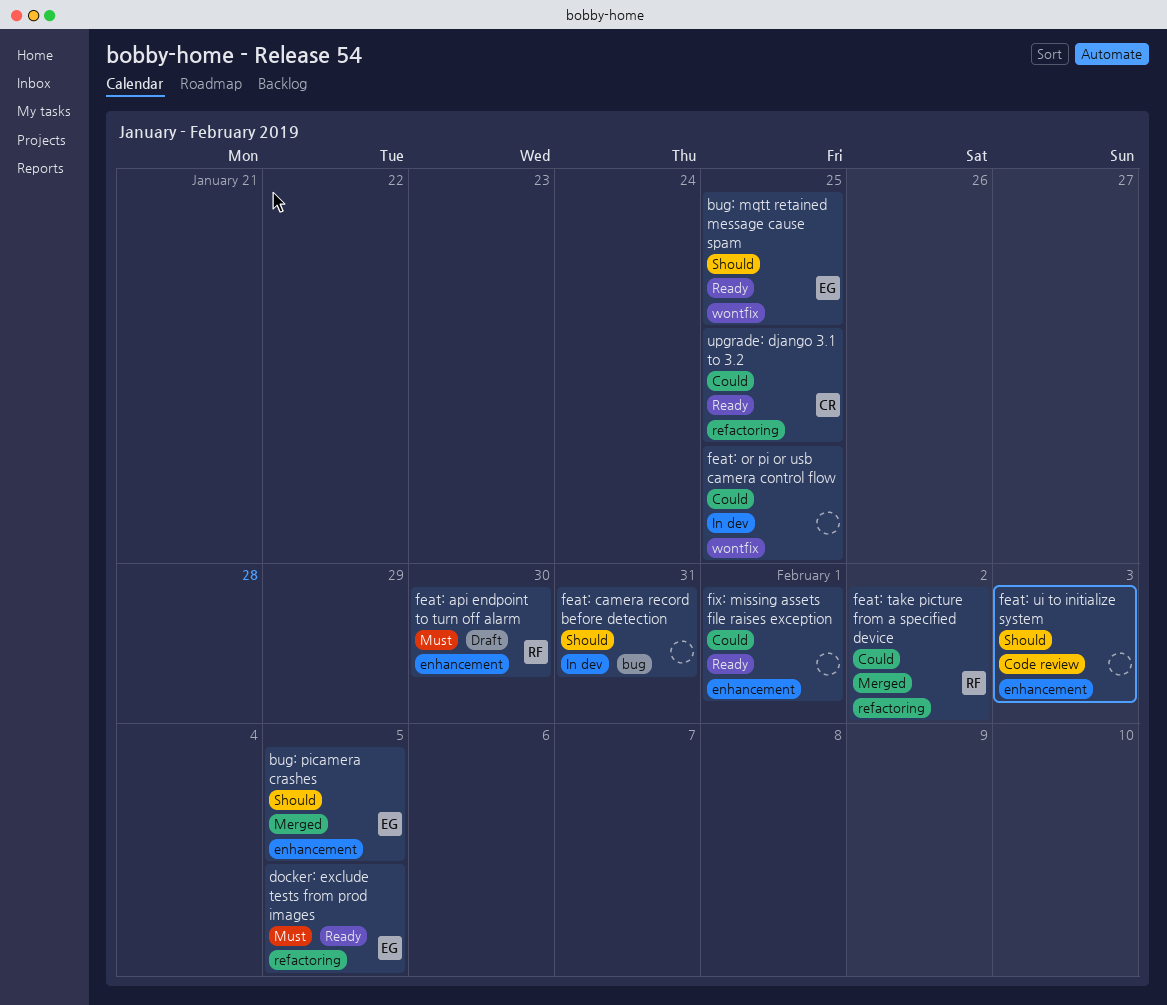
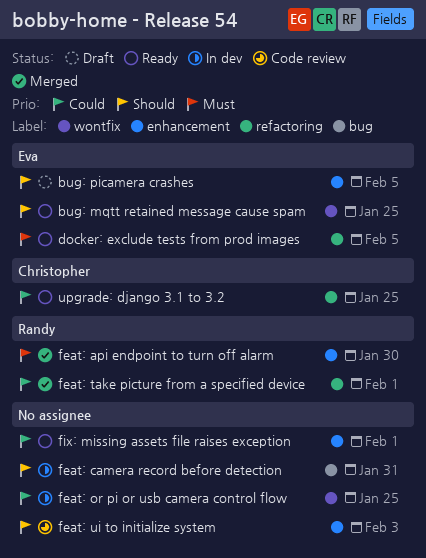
bug: picamera crashes, status: Merged -> Draft
feat: api endpoint to turn off alarm, status: Draft -> Merged
feat: take picture from a specified device, due: Feb 2 -> Feb 1

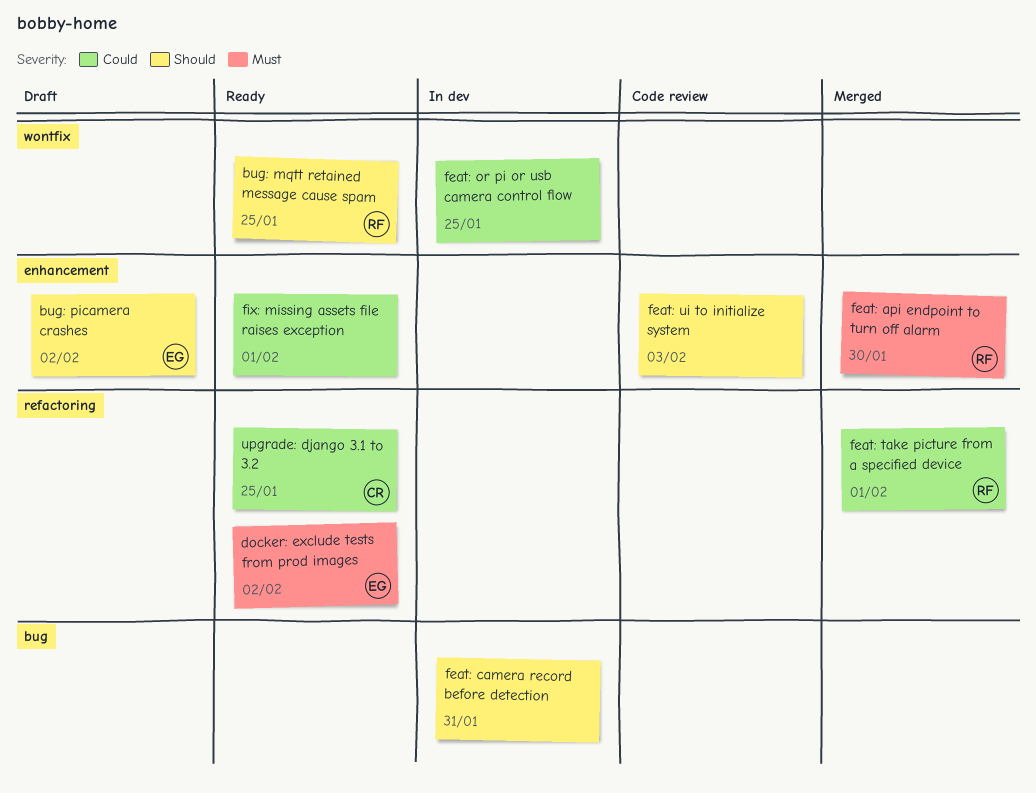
bug: mqtt retained message cause spam, owner: Eva -> Randy
bug: picamera crashes, due: Feb 5 -> Feb 2
docker: exclude tests from prod images, due: Feb 5 -> Feb 2

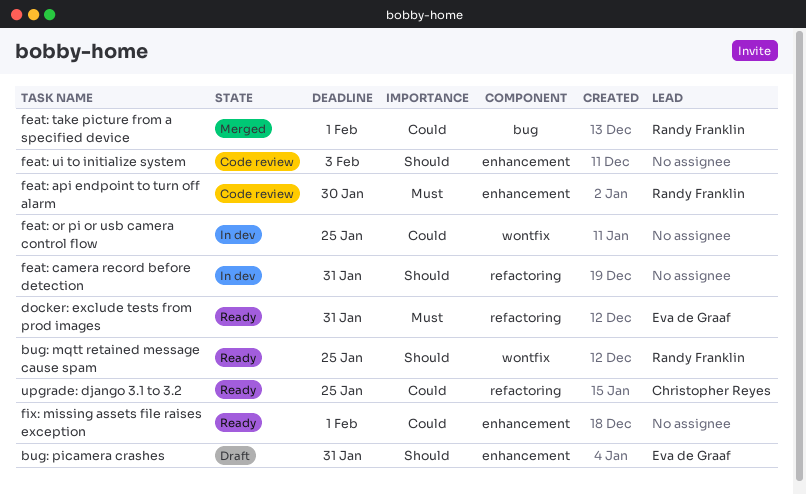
bug: picamera crashes, due: Feb 2 -> Jan 31
docker: exclude tests from prod images, due: Feb 2 -> Jan 31
feat: api endpoint to turn off alarm, status: Merged -> Code review
feat: camera record before detection, label: bug -> refactoring
feat: take picture from a specified device, label: refactoring -> bug

